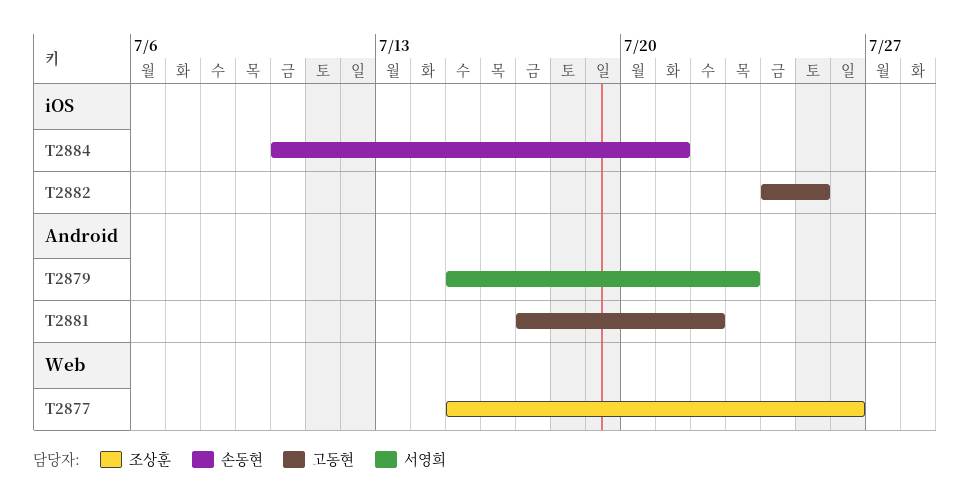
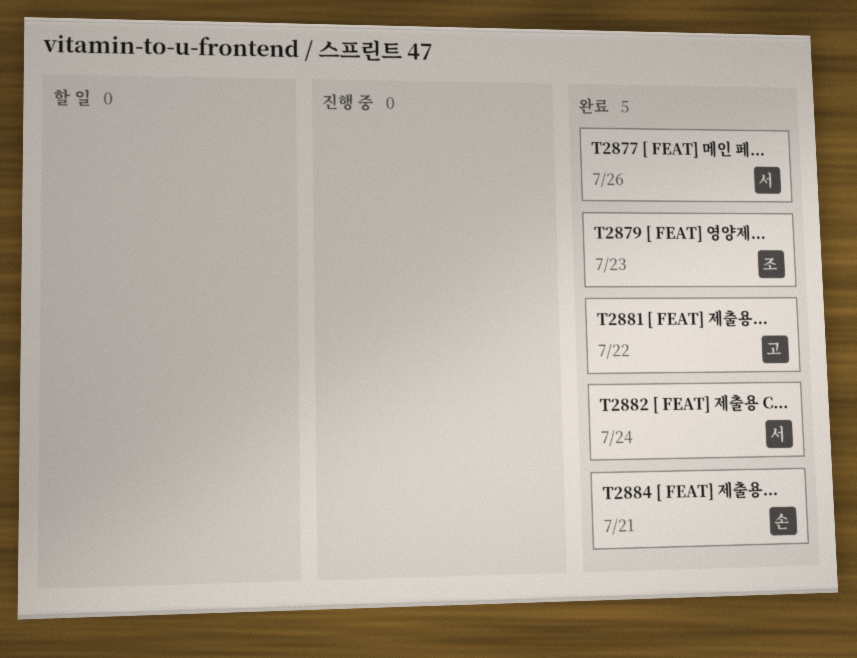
T2877, owner: 조상훈 -> 서영희
T2879, owner: 서영희 -> 조상훈
T2882, owner: 고동현 -> 서영희
T2882, due: Jul 25 -> Jul 24

